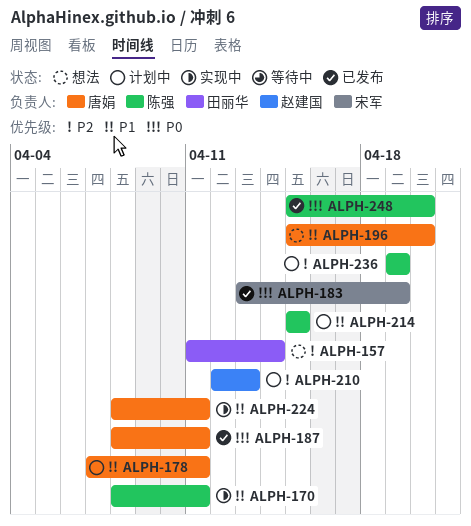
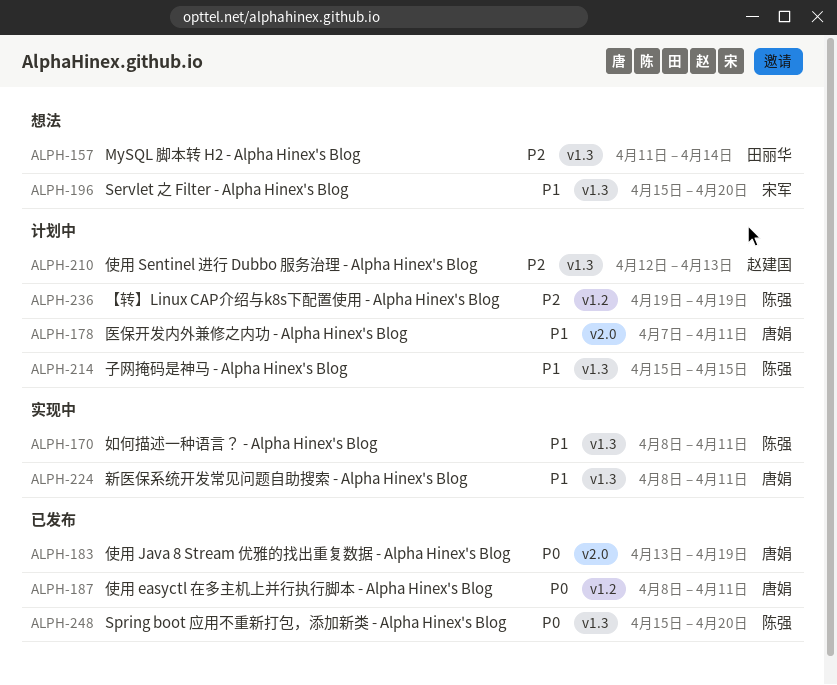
ALPH-183, owner: 宋军 -> 唐娟
ALPH-196, owner: 唐娟 -> 宋军

